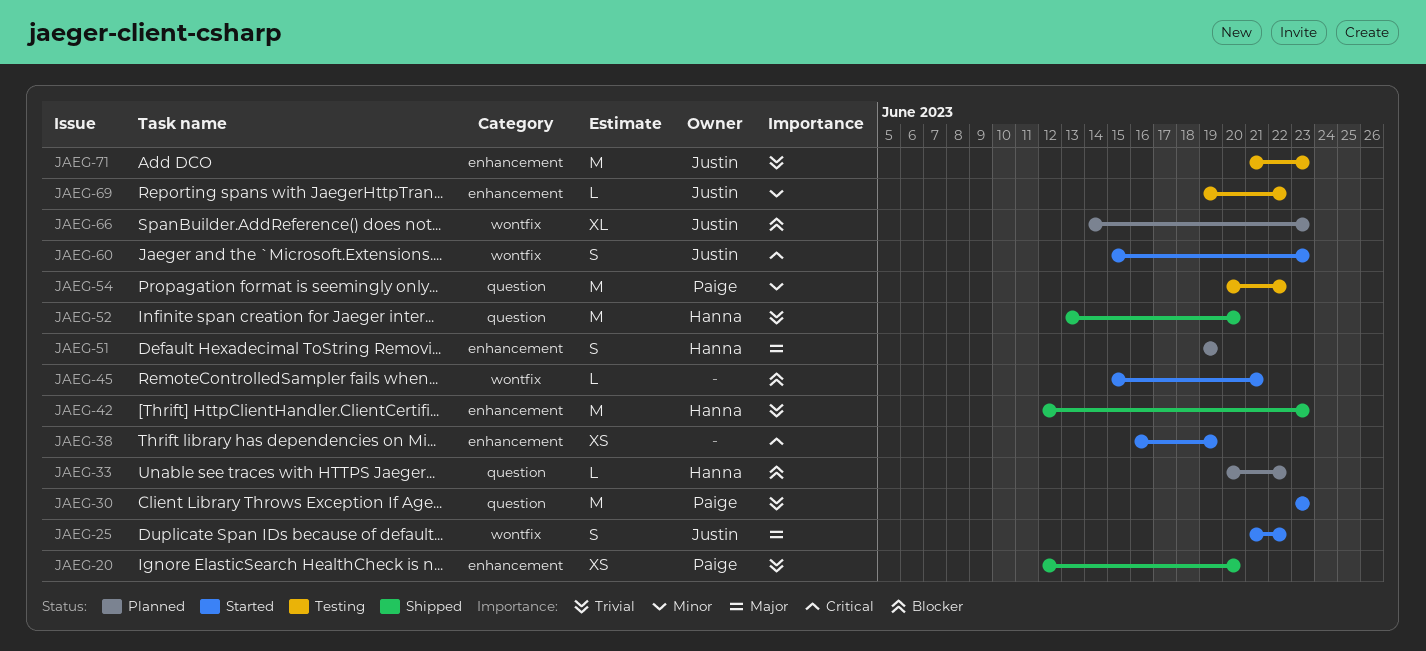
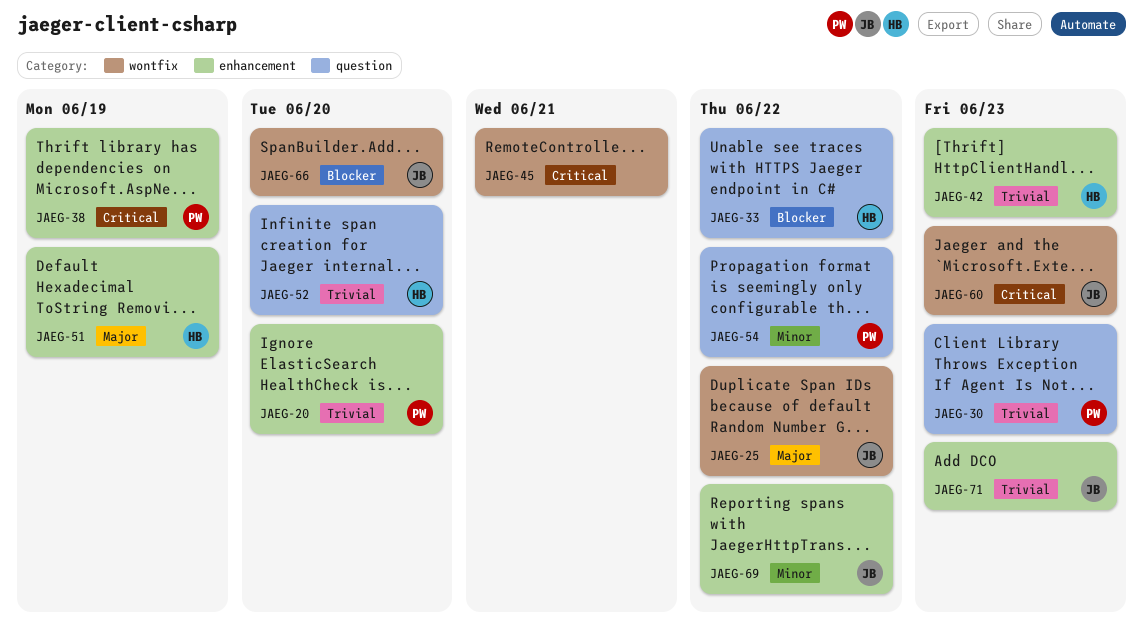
JAEG-38, owner: none -> Paige
JAEG-45, priority: Blocker -> Critical
JAEG-66, due: Jun 23 -> Jun 20

